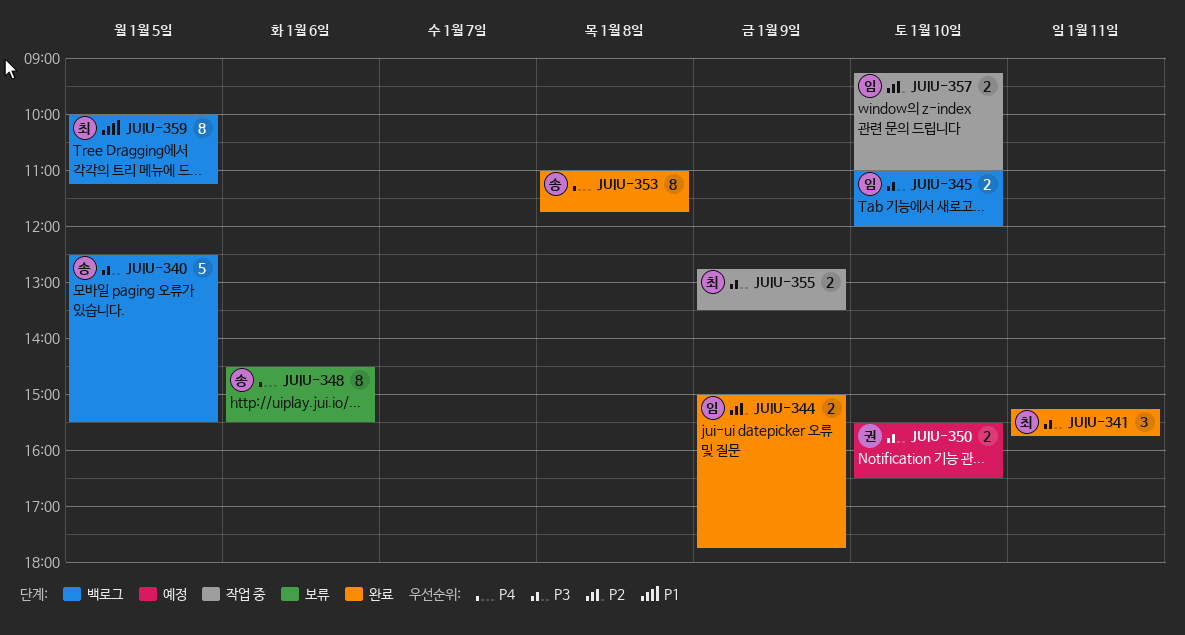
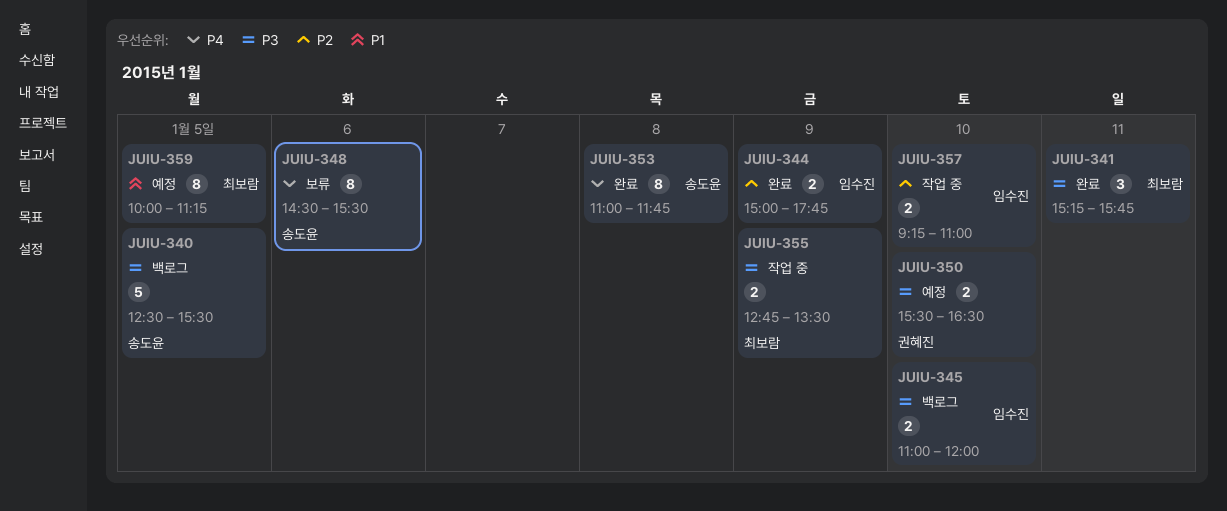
JUIU-359, status: 백로그 -> 예정

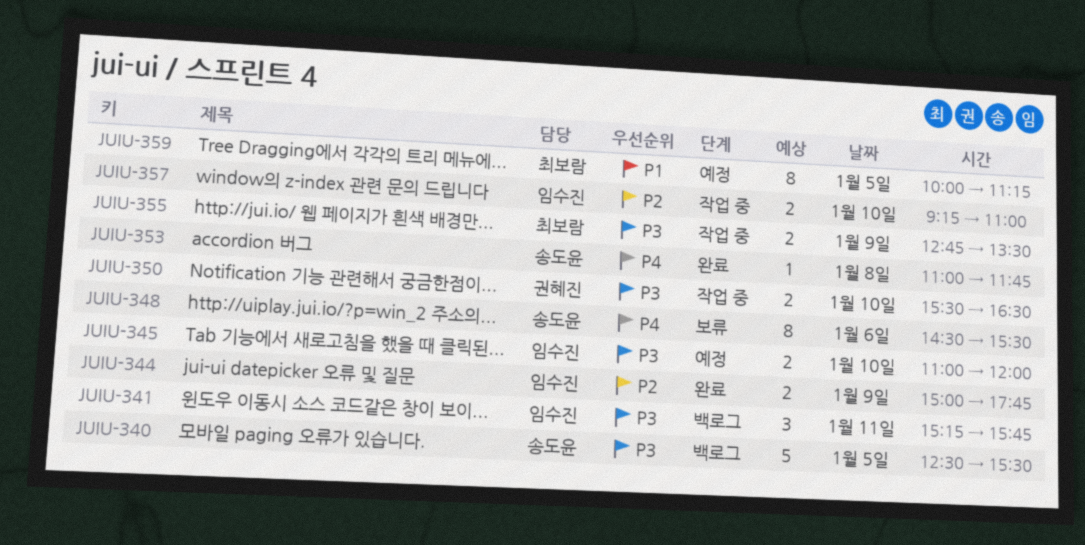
JUIU-341, status: 완료 -> 백로그
JUIU-341, owner: 최보람 -> 임수진
JUIU-345, status: 백로그 -> 예정
JUIU-350, status: 예정 -> 작업 중
JUIU-353, estimate: 8 -> 1

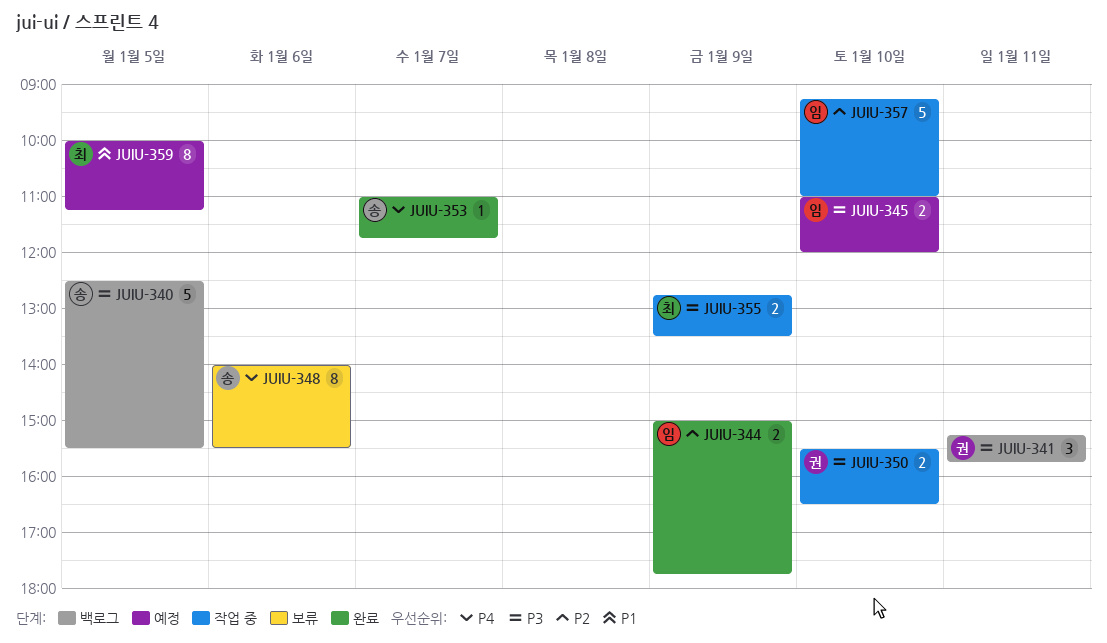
JUIU-341, owner: 임수진 -> 권혜진
JUIU-348, begins: 14:30 -> 14:00
JUIU-353, day: Jan 8 -> Jan 7
JUIU-357, estimate: 2 -> 5

